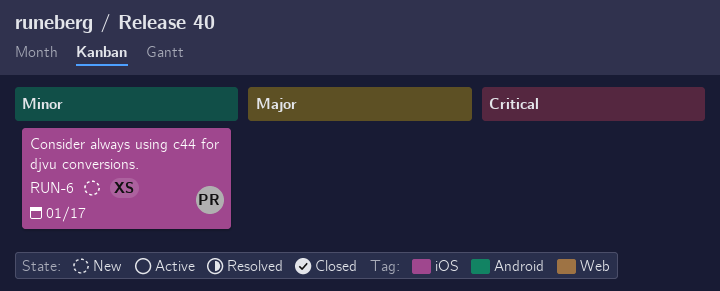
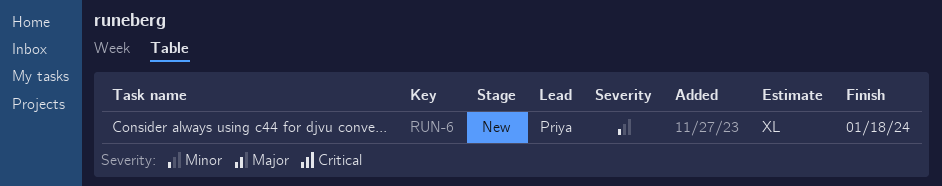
RUN-6, estimate: XS -> XL
RUN-6, due: Jan 17 -> Jan 18

